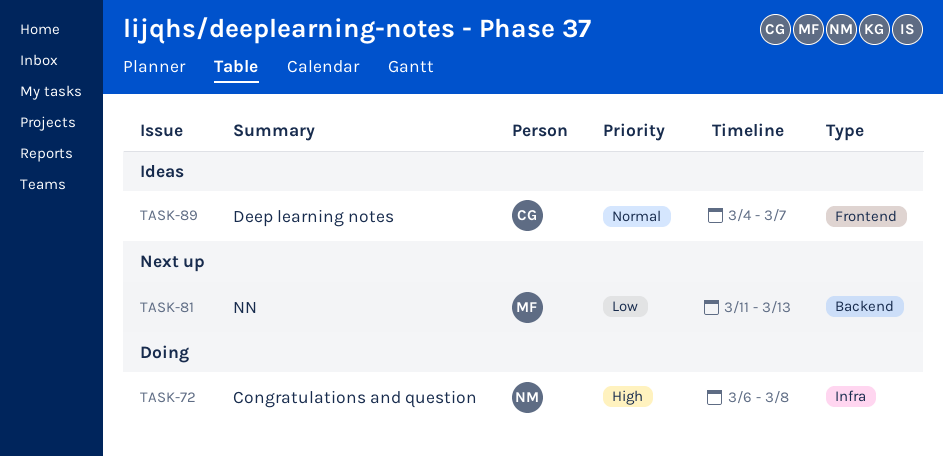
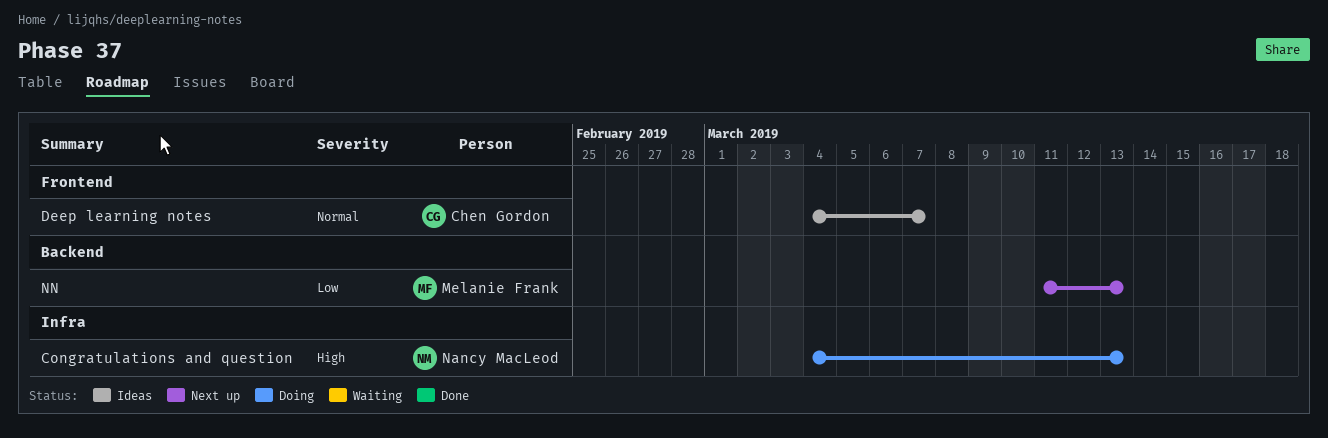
Congratulations and question, start: Mar 6 -> Mar 4
Congratulations and question, due: Mar 8 -> Mar 13

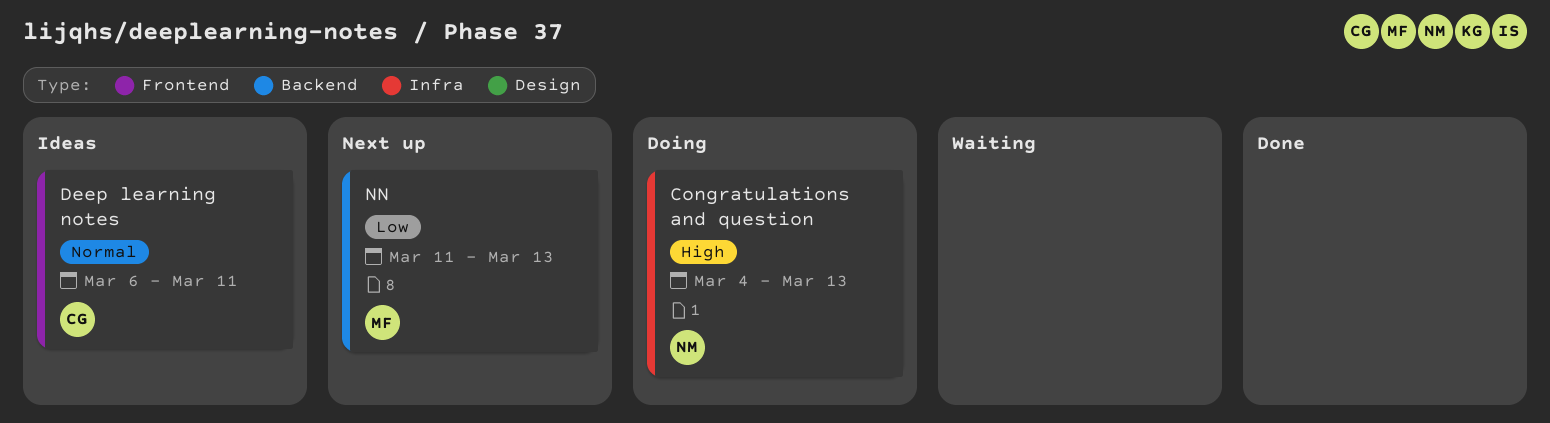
Deep learning notes, start: Mar 4 -> Mar 6
Deep learning notes, due: Mar 7 -> Mar 11

